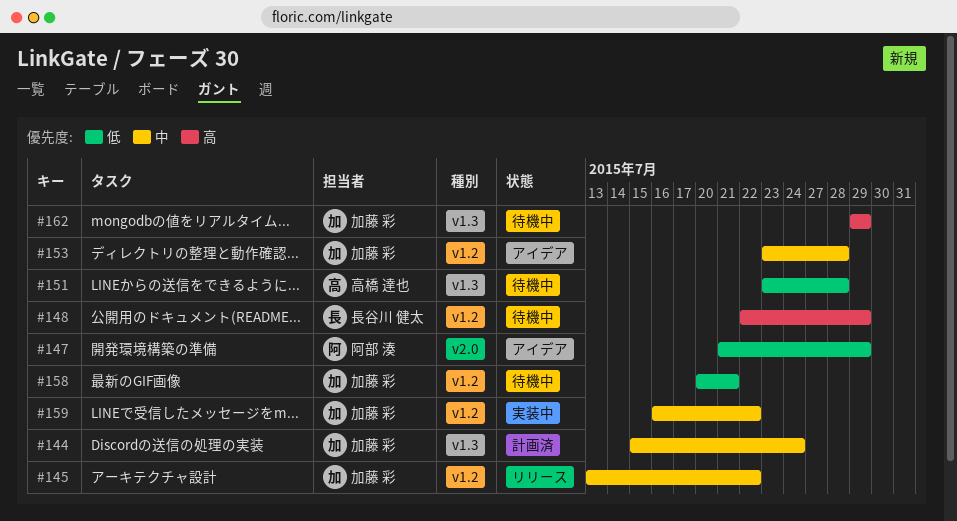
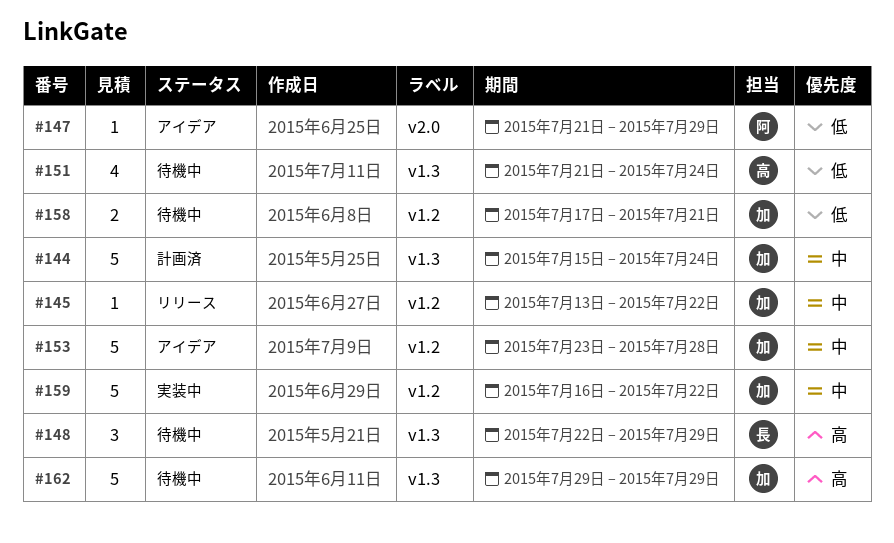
#148, label: v1.2 -> v1.3
#151, start: Jul 23 -> Jul 21
#151, due: Jul 28 -> Jul 24
#158, start: Jul 20 -> Jul 17

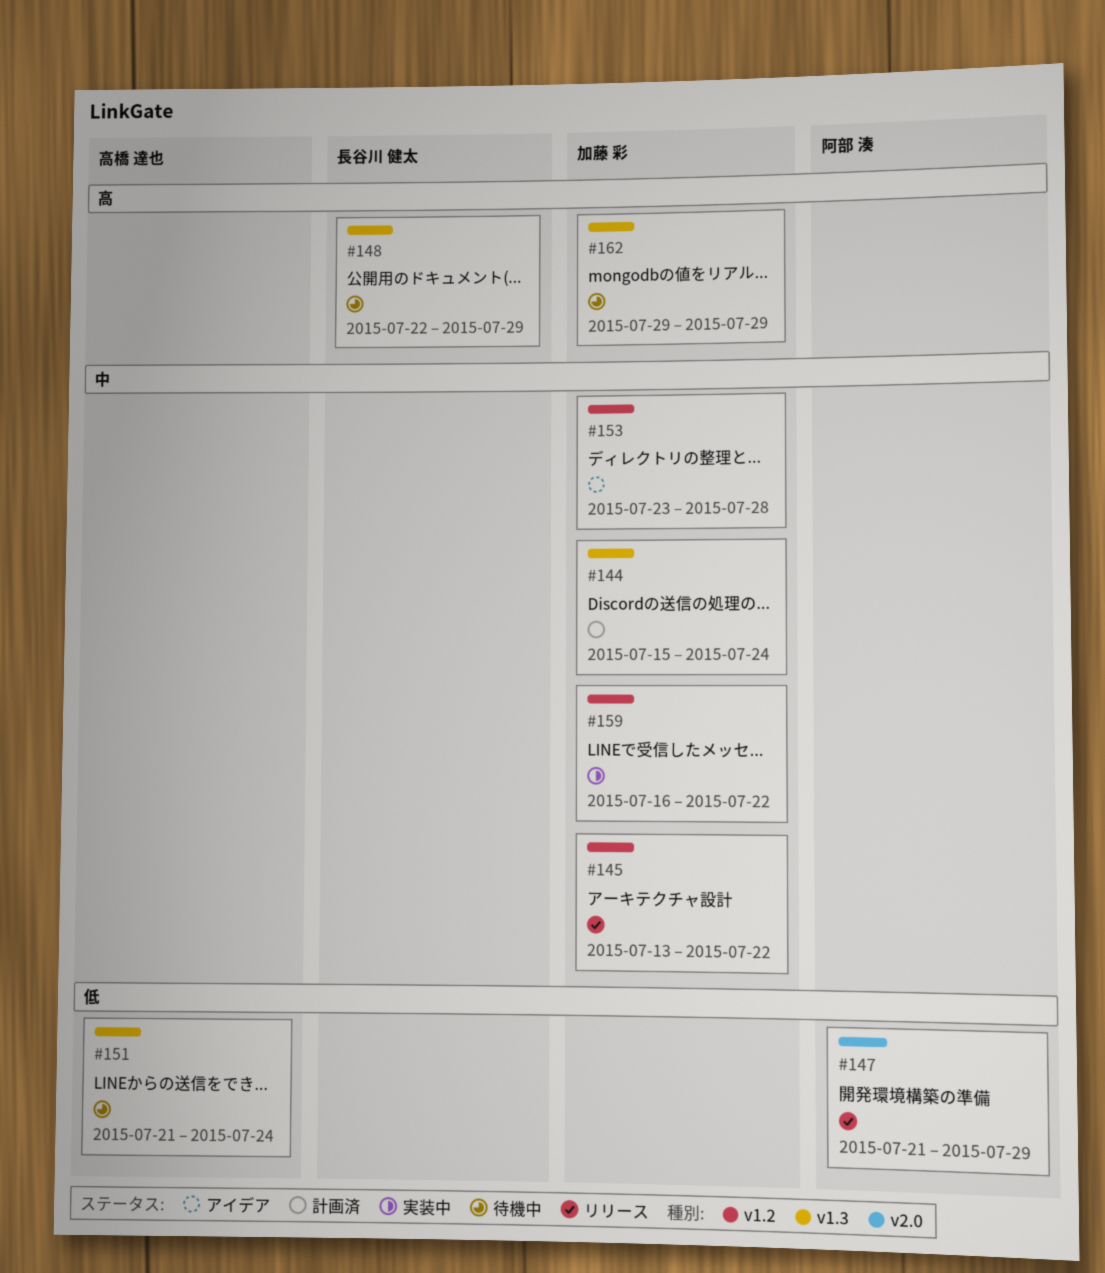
#147, status: アイデア -> リリース
#158: present -> none

